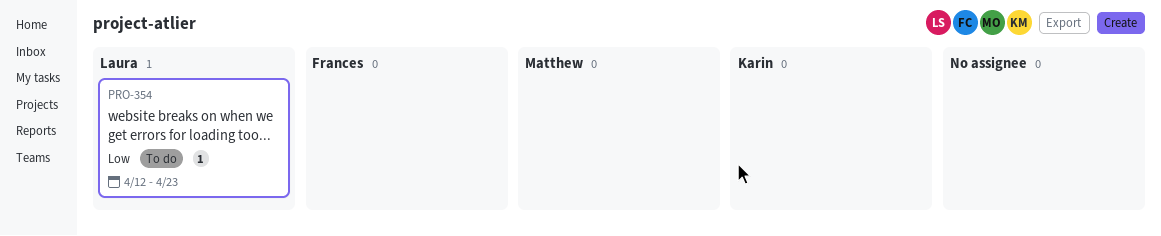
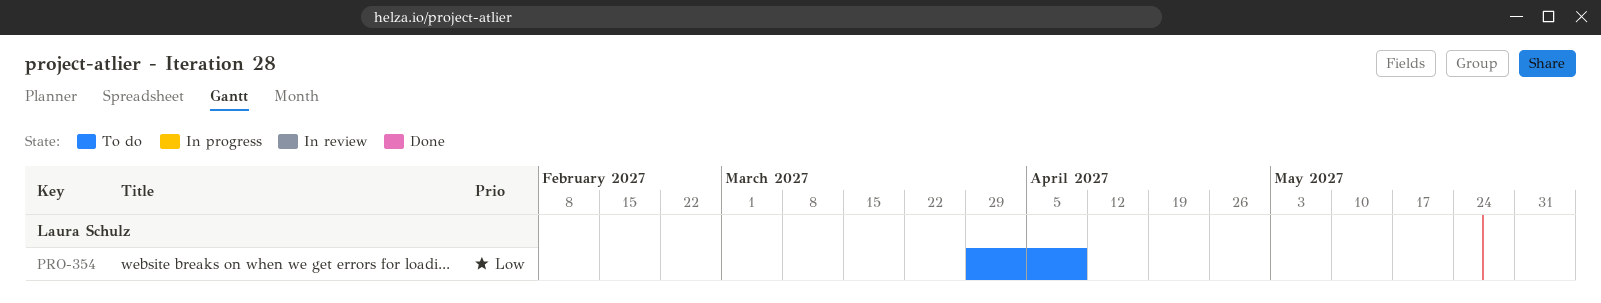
PRO-354, start: Apr 12 -> Mar 29
PRO-354, due: Apr 23 -> Apr 9

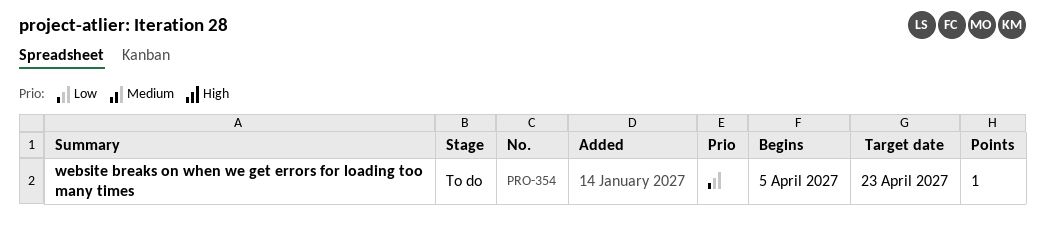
PRO-354, start: Mar 29 -> Apr 5
PRO-354, due: Apr 9 -> Apr 23

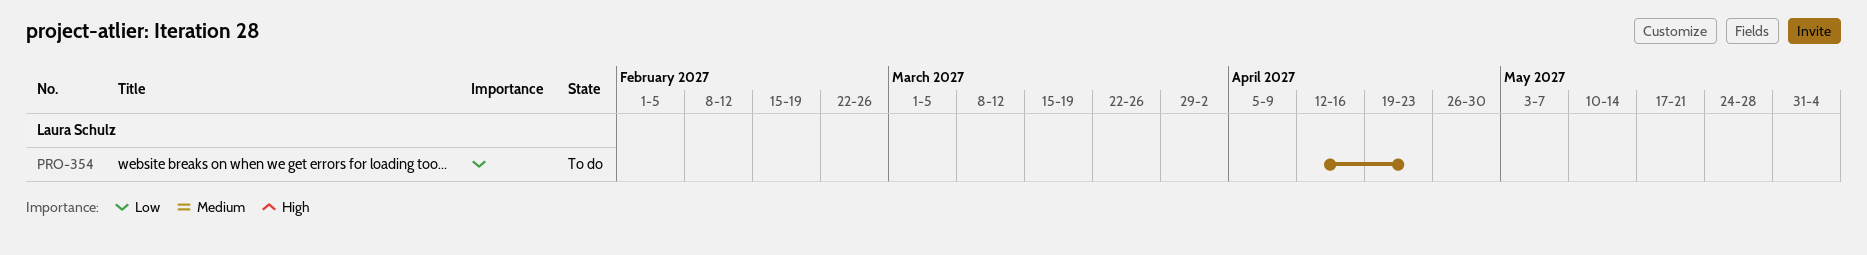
PRO-354, start: Apr 5 -> Apr 12

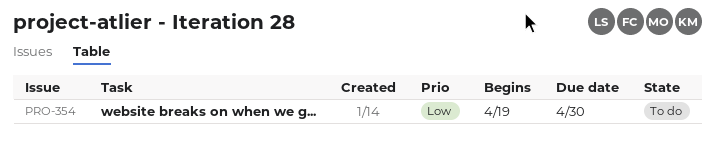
PRO-354, start: Apr 12 -> Apr 19
PRO-354, due: Apr 23 -> Apr 30

